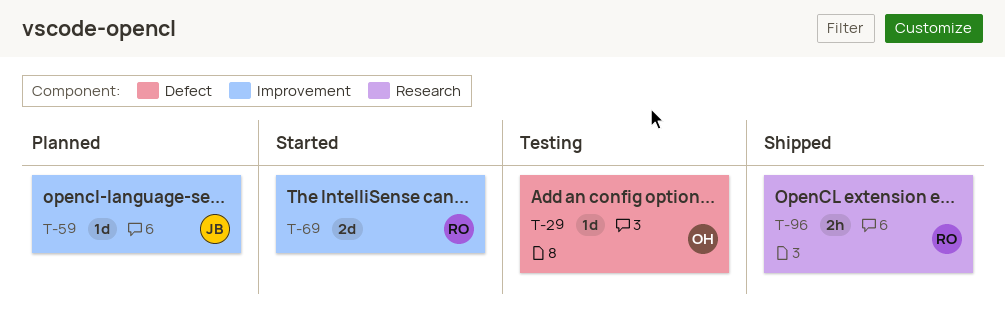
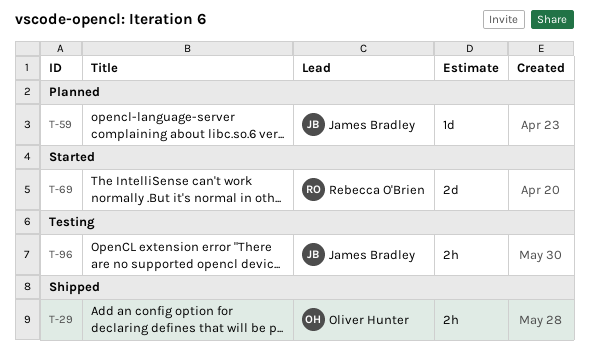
T-29, status: Testing -> Shipped
T-29, estimate: 1d -> 2h
T-96, status: Shipped -> Testing
T-96, owner: Rebecca O'Brien -> James Bradley

